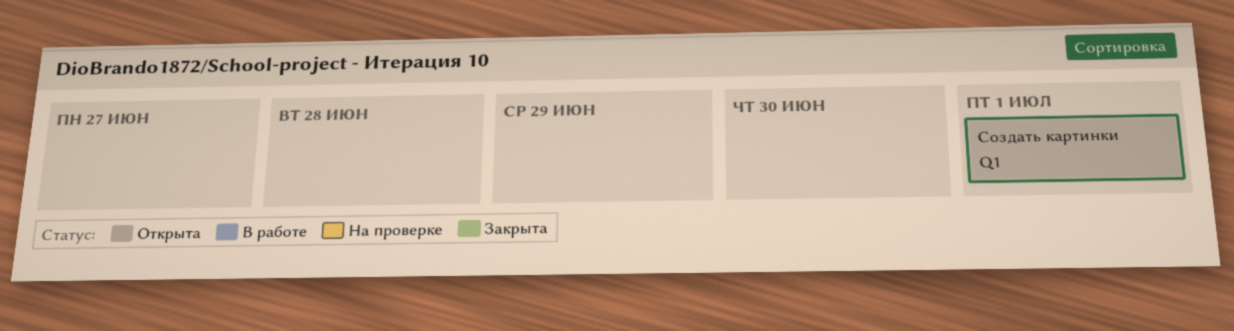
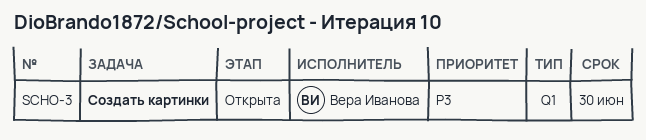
Создать картинки, due: Jul 1 -> Jun 30

